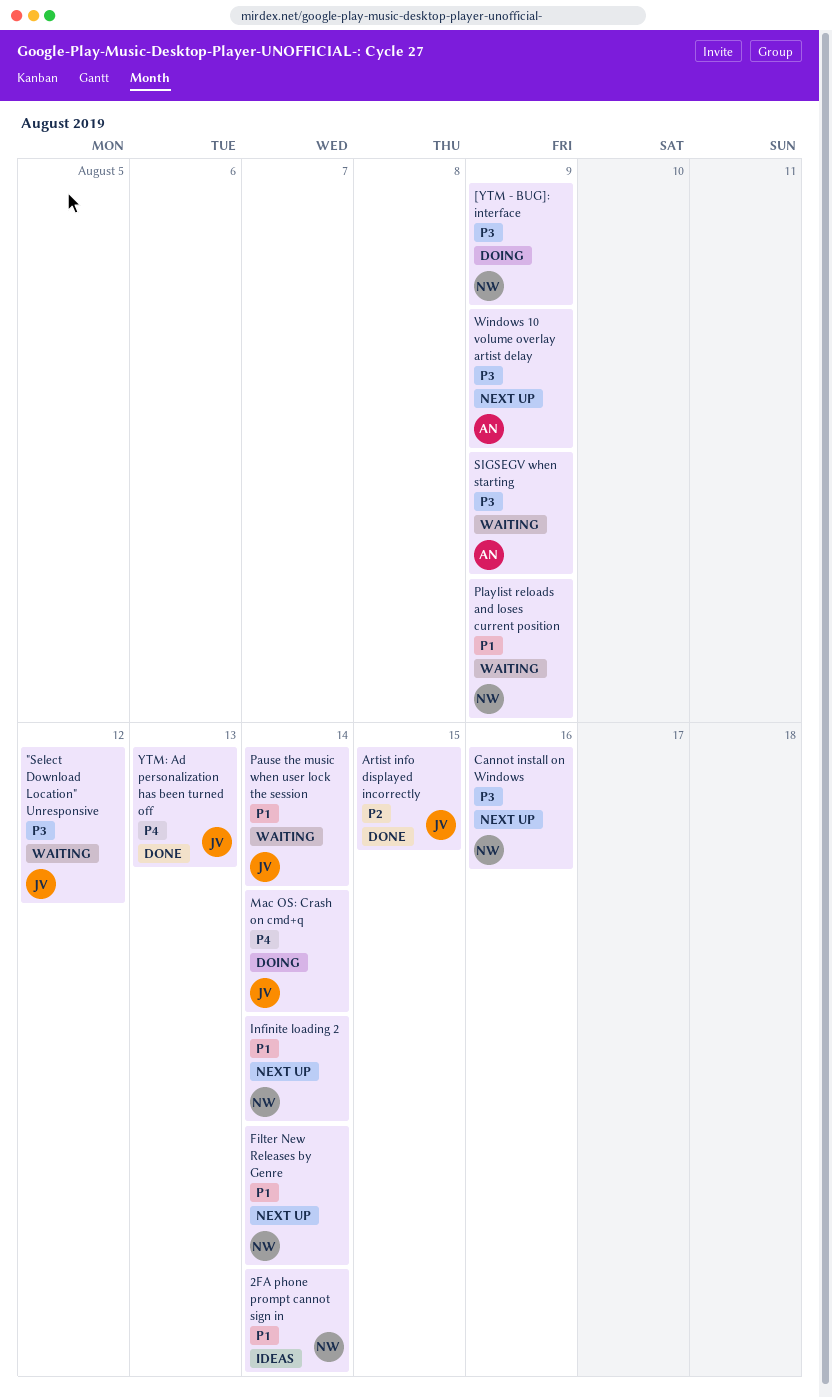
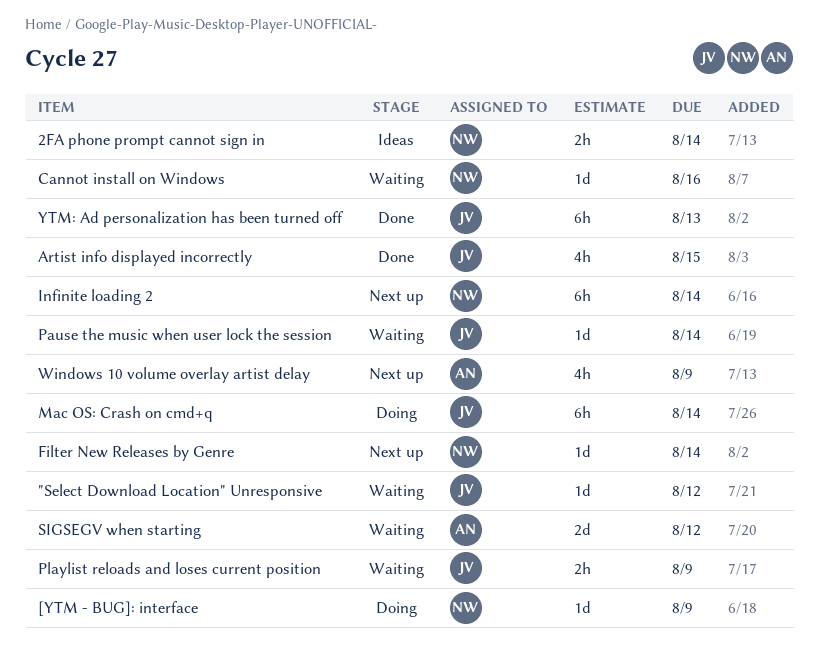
Cannot install on Windows, status: Next up -> Waiting
Playlist reloads and loses current position, owner: NW -> JV
SIGSEGV when starting, due: Aug 9 -> Aug 12

